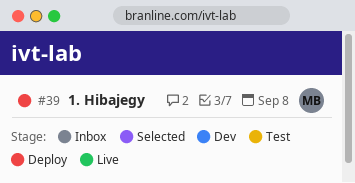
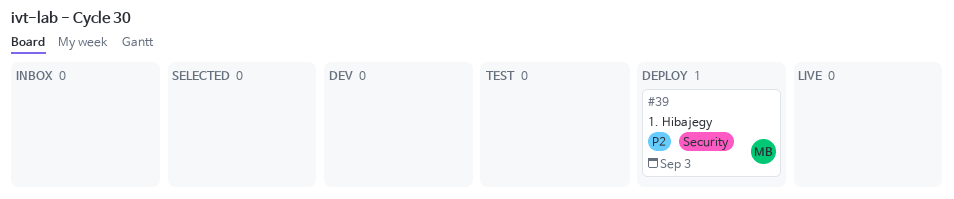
#39, due: Sep 8 -> Sep 3

